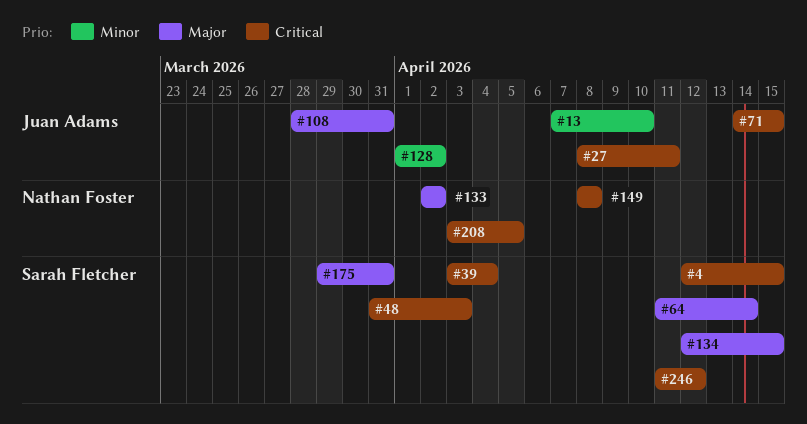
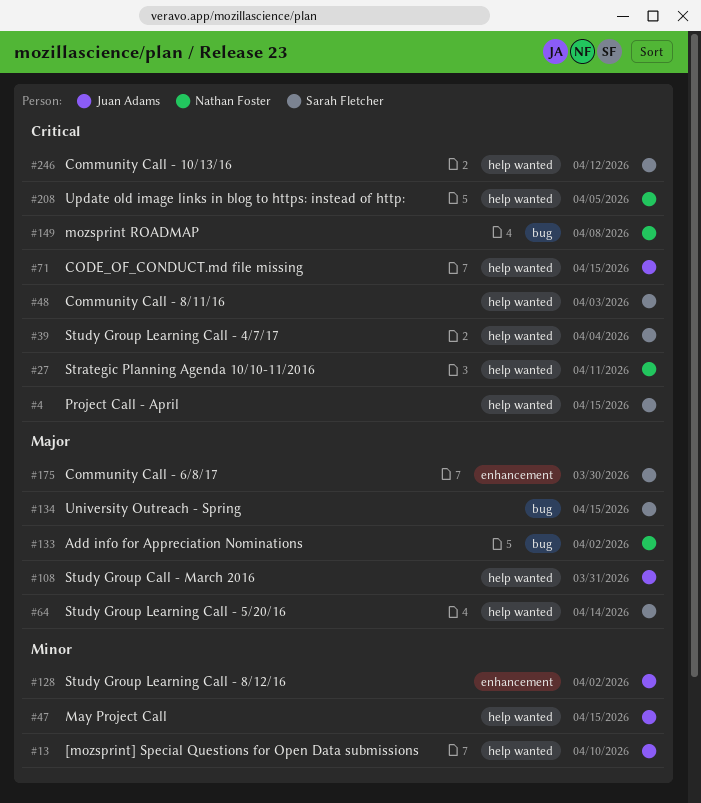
#27, owner: Juan Adams -> Nathan Foster
#47: none -> present
#175, due: Mar 31 -> Mar 30

